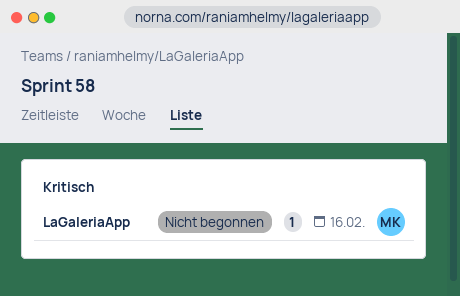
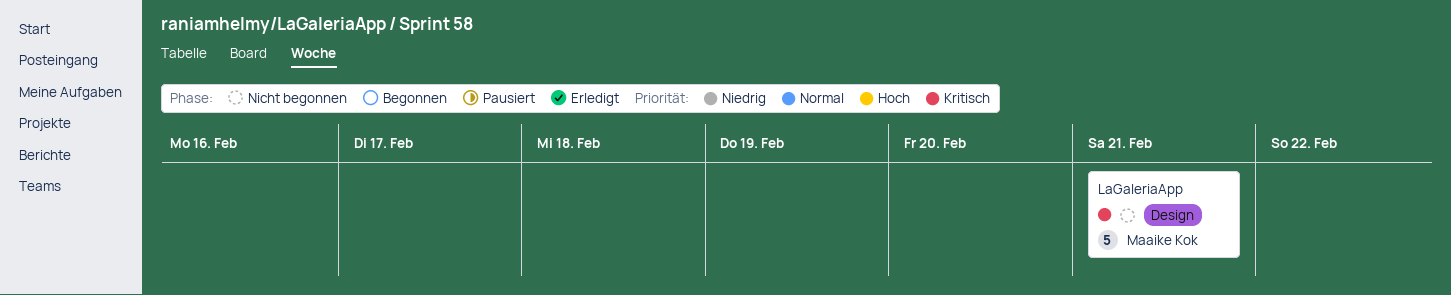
LaGaleriaApp, estimate: 1 -> 5
LaGaleriaApp, due: Feb 16 -> Feb 21

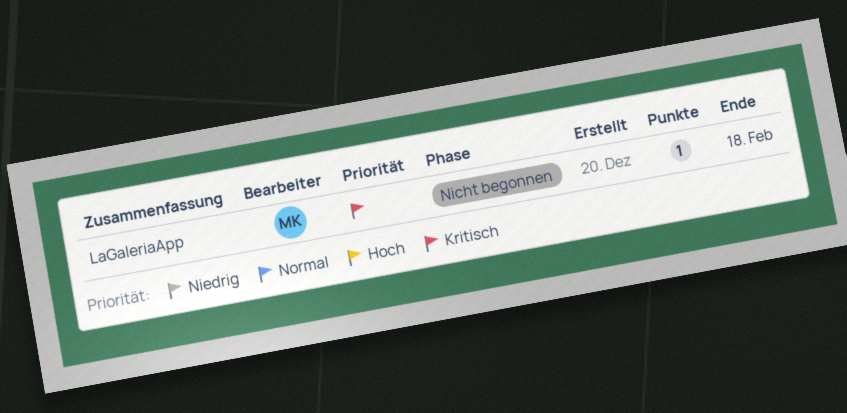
LaGaleriaApp, estimate: 5 -> 1
LaGaleriaApp, due: Feb 21 -> Feb 18

